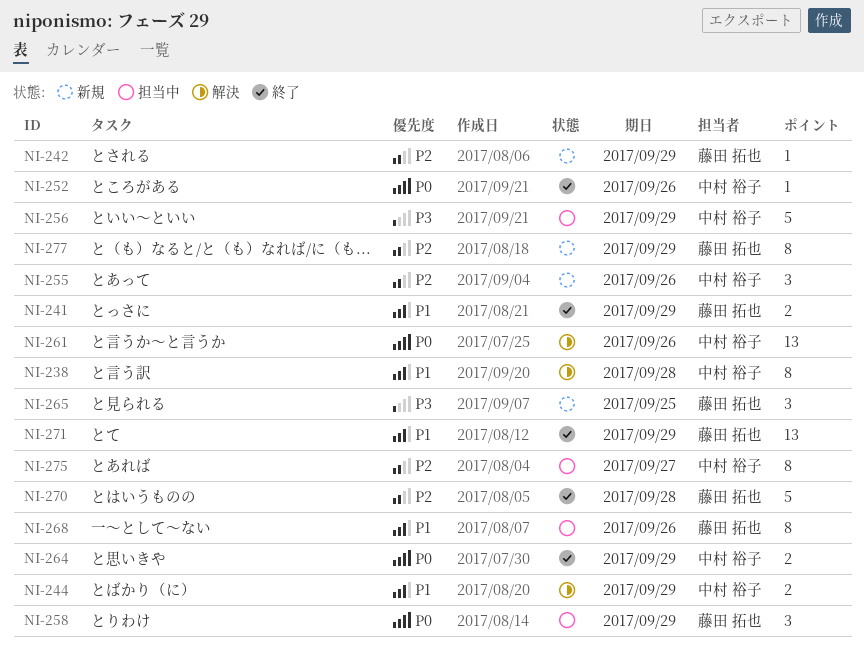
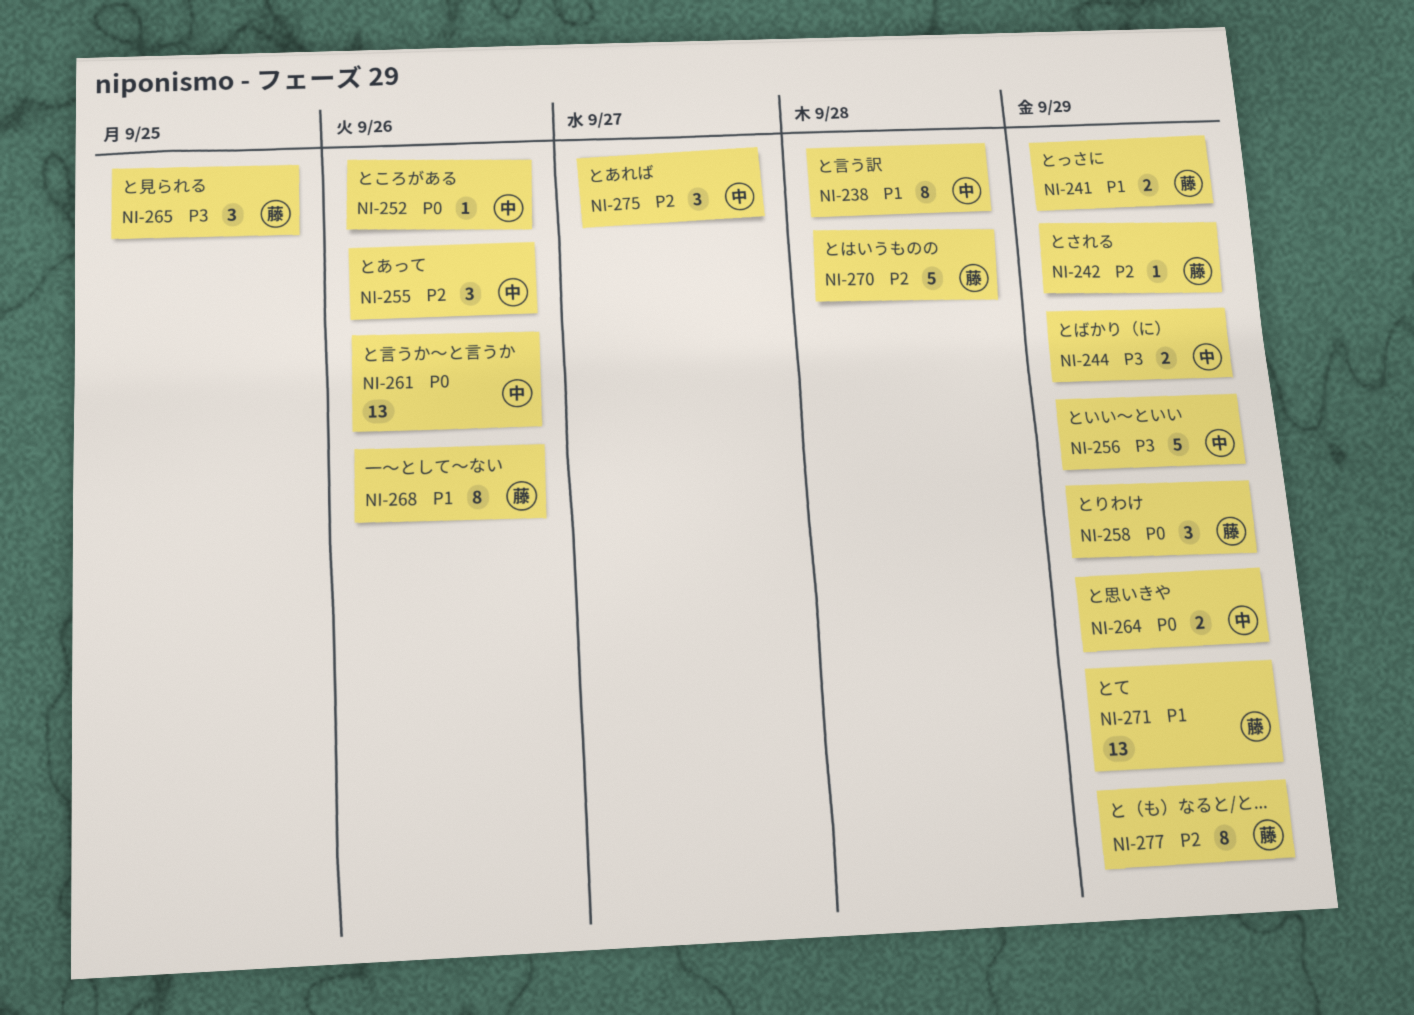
NI-244, priority: P1 -> P3
NI-275, estimate: 8 -> 3

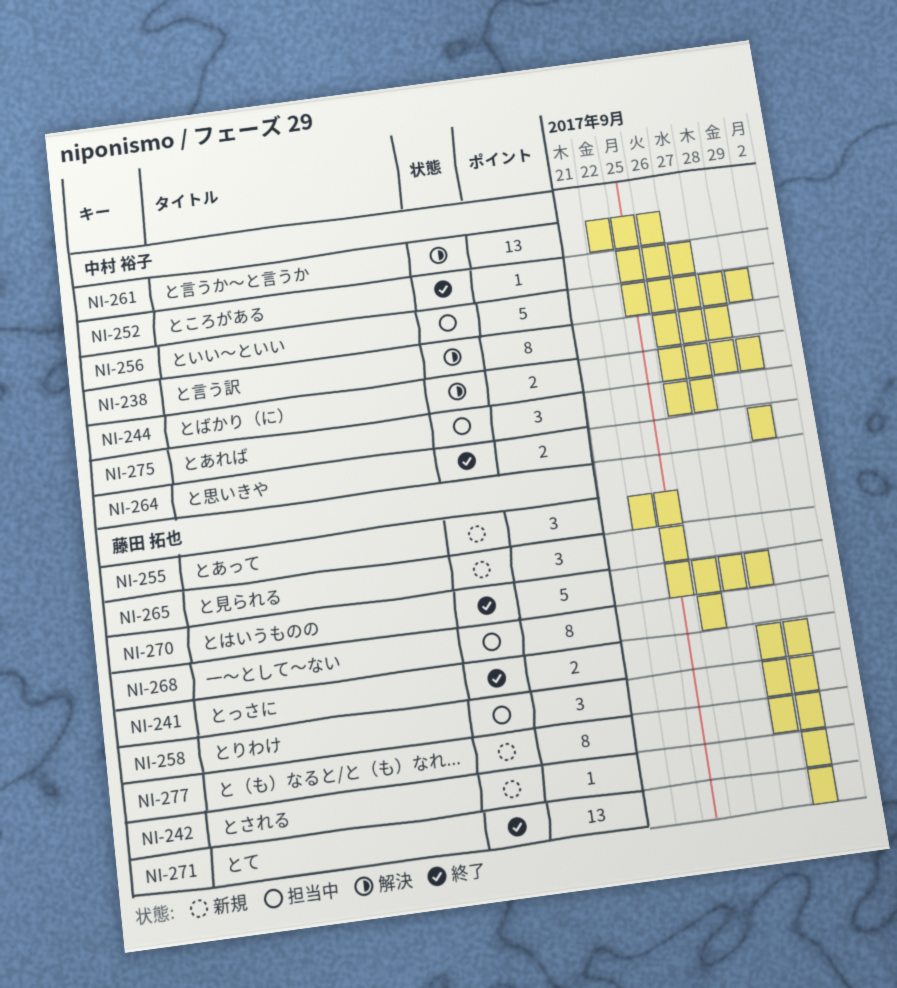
NI-252, due: Sep 26 -> Sep 27
NI-255, owner: 中村 裕子 -> 藤田 拓也
NI-255, due: Sep 26 -> Sep 25

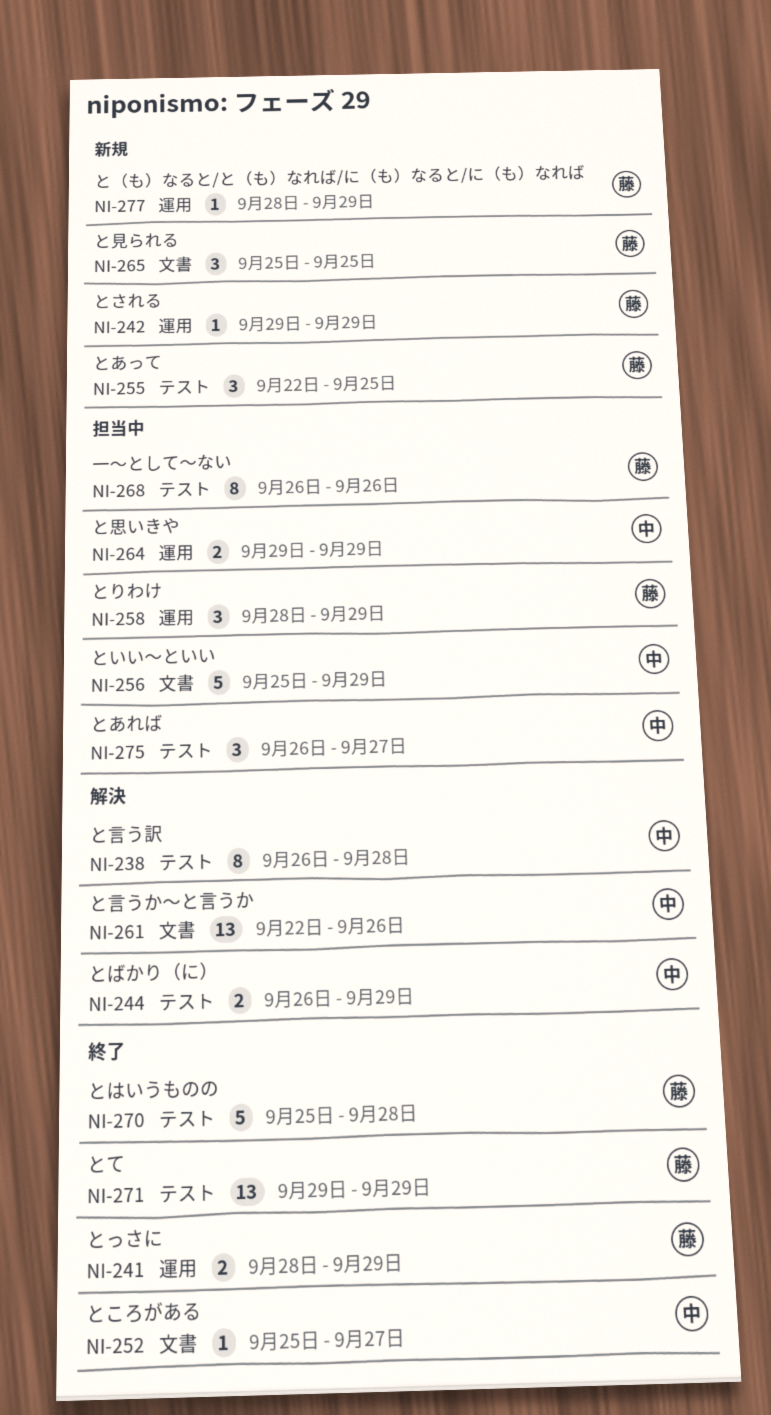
NI-264, status: 終了 -> 担当中
NI-277, estimate: 8 -> 1

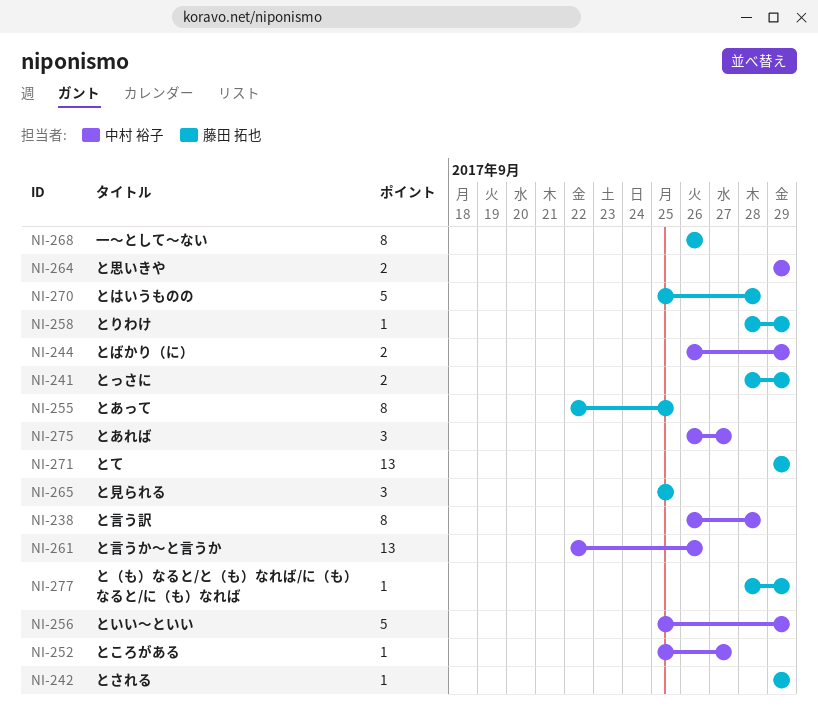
NI-255, estimate: 3 -> 8
NI-258, estimate: 3 -> 1

